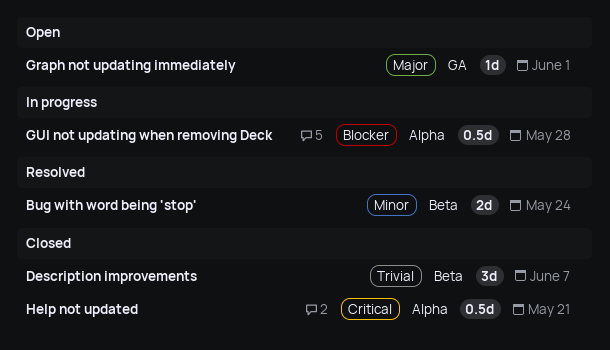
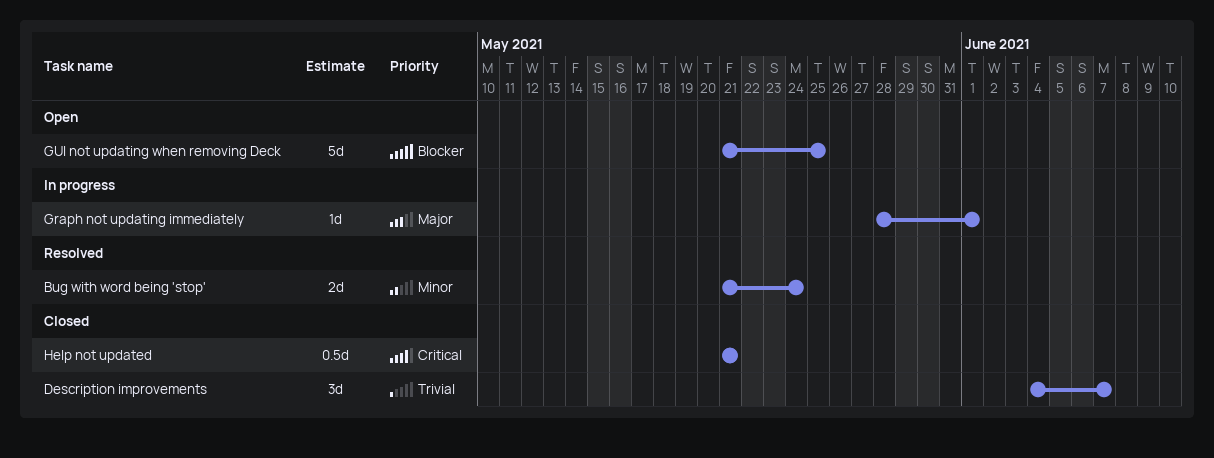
Graph not updating immediately, status: Open -> In progress
GUI not updating when removing Deck, status: In progress -> Open
GUI not updating when removing Deck, estimate: 0.5d -> 5d
GUI not updating when removing Deck, due: May 28 -> May 25

